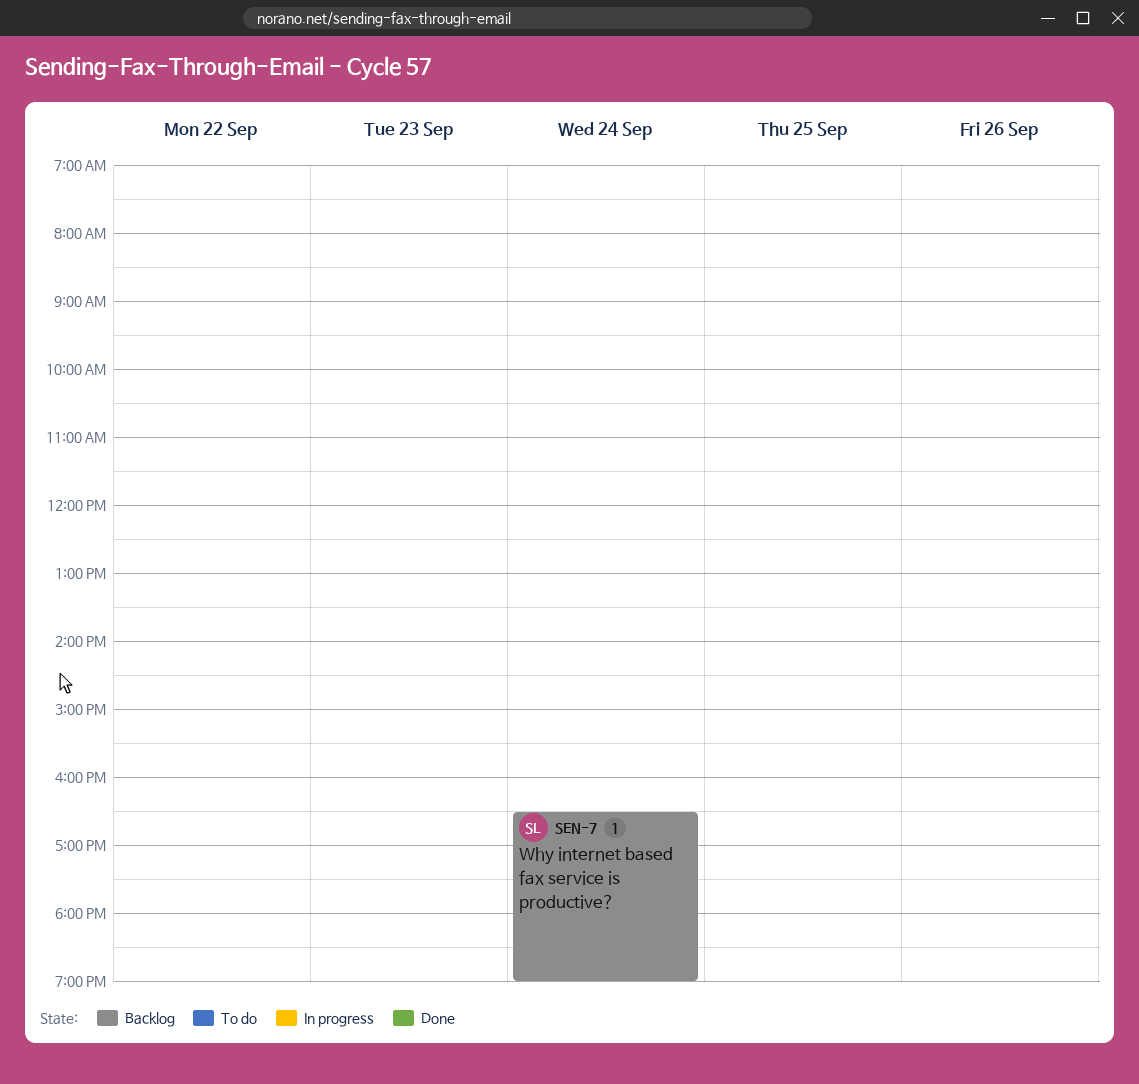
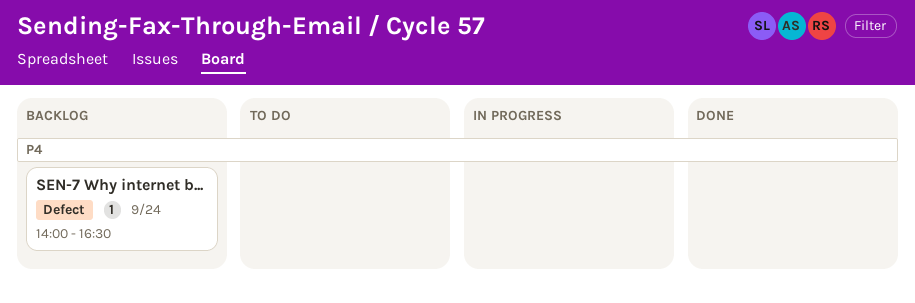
SEN-7, begins: 16:30 -> 14:00
SEN-7, ends: 19:00 -> 16:30

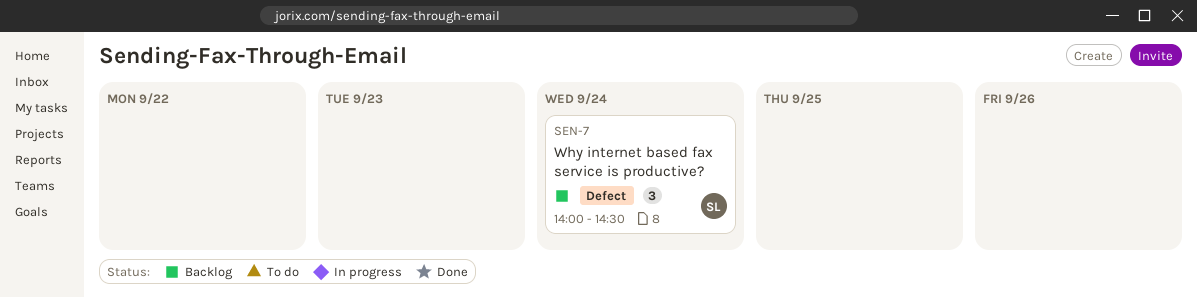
SEN-7, estimate: 1 -> 3
SEN-7, ends: 16:30 -> 14:30

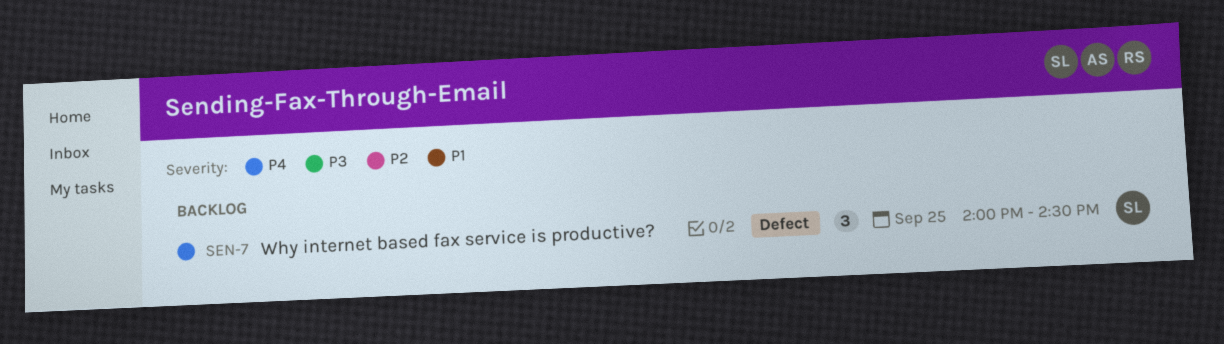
SEN-7, day: Sep 24 -> Sep 25

